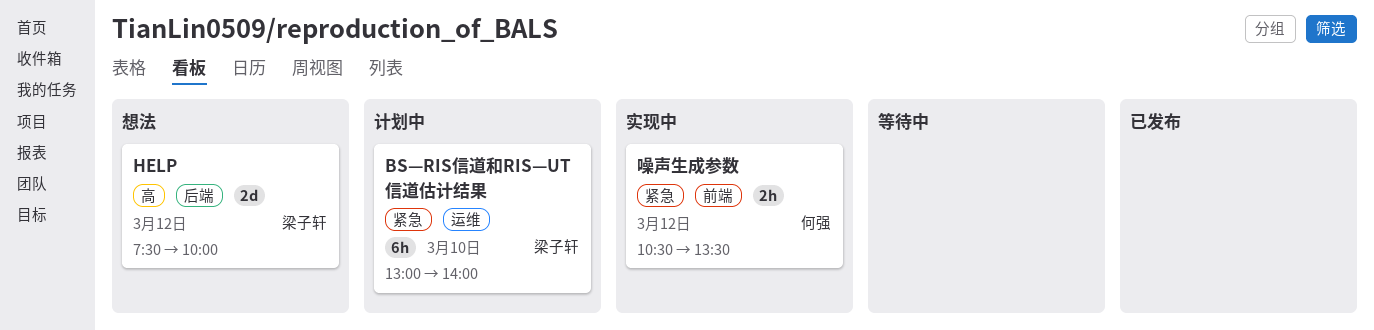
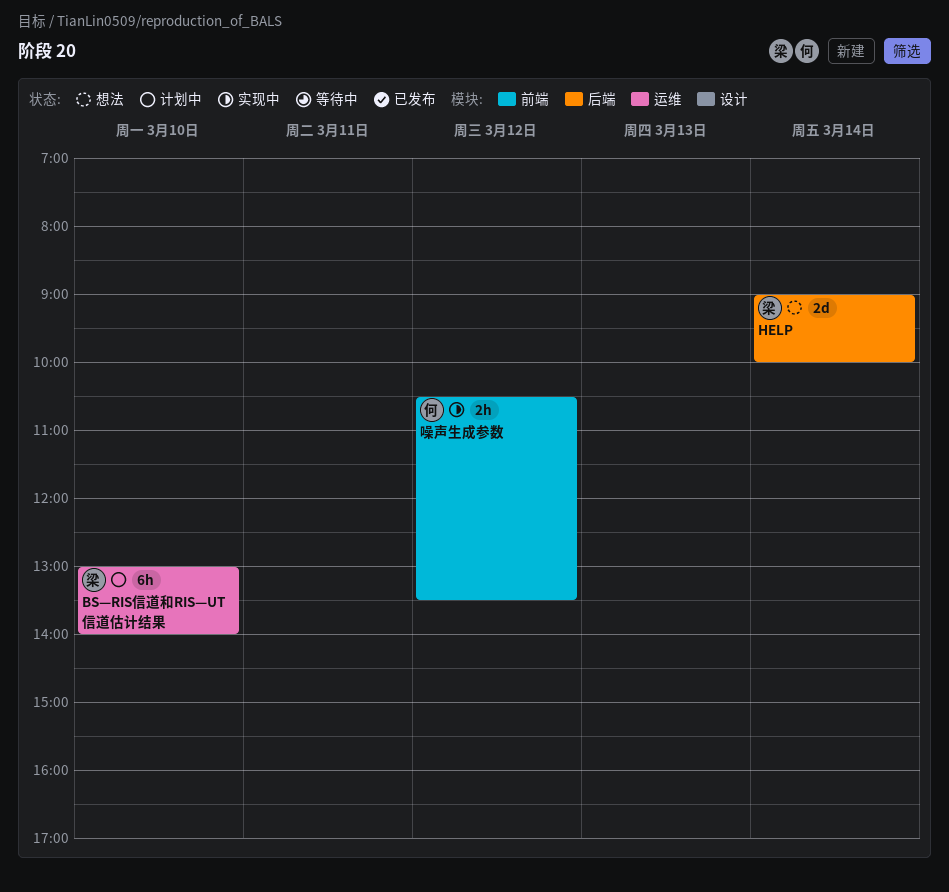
HELP, day: Mar 12 -> Mar 14
HELP, begins: 07:30 -> 09:00

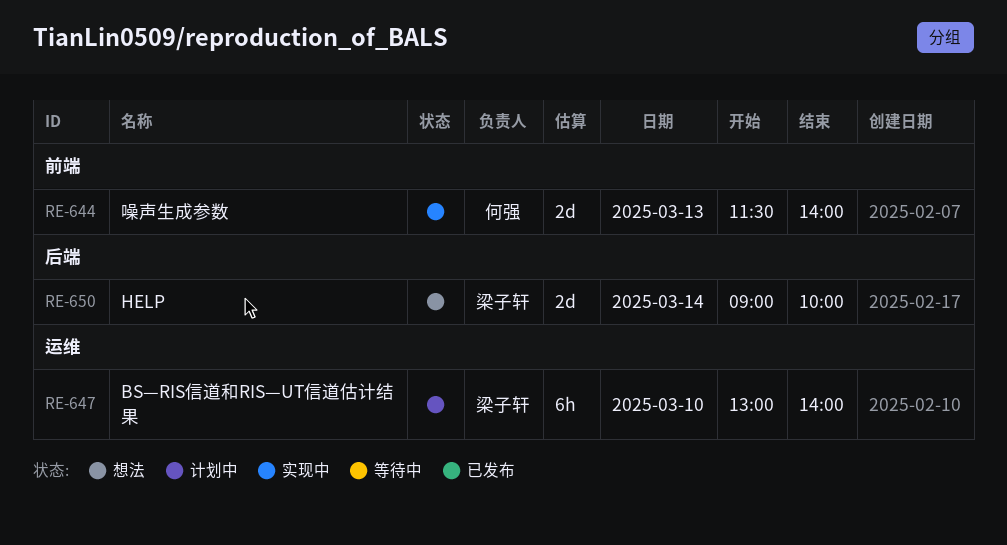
噪声生成参数, estimate: 2h -> 2d
噪声生成参数, day: Mar 12 -> Mar 13
噪声生成参数, begins: 10:30 -> 11:30
噪声生成参数, ends: 13:30 -> 14:00

